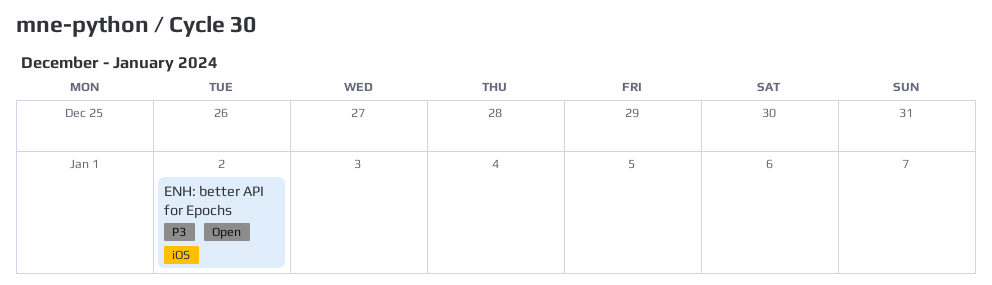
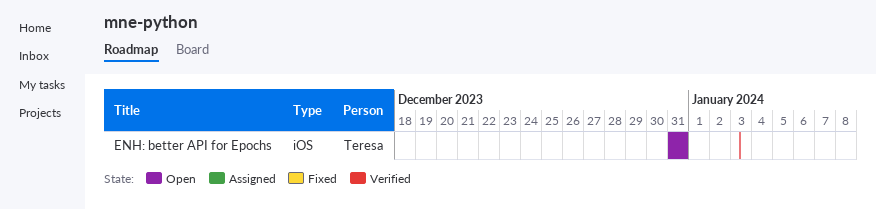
ENH: better API for Epochs, due: Jan 2 -> Dec 31

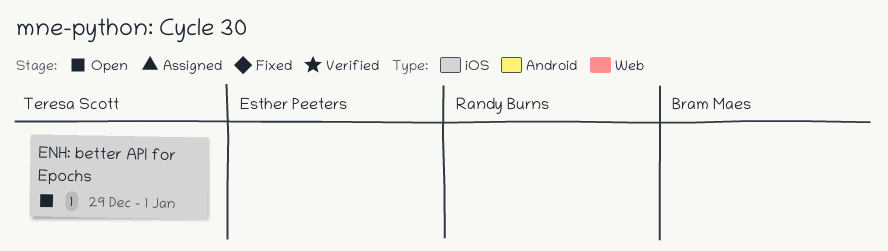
ENH: better API for Epochs, start: Dec 31 -> Dec 29
ENH: better API for Epochs, due: Dec 31 -> Jan 1

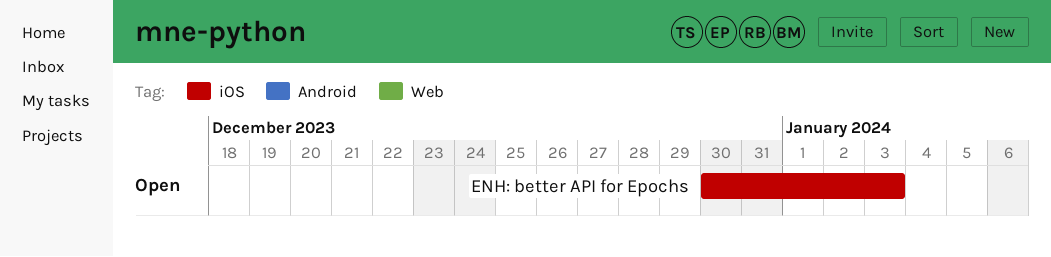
ENH: better API for Epochs, start: Dec 29 -> Dec 30
ENH: better API for Epochs, due: Jan 1 -> Jan 3

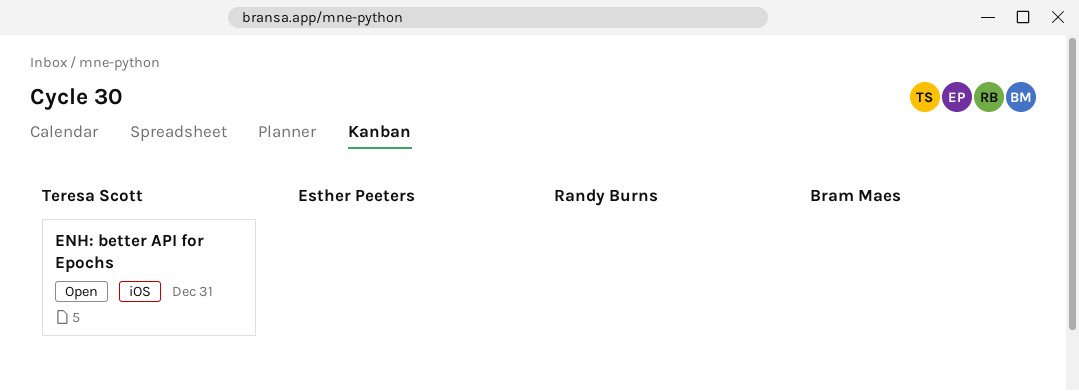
ENH: better API for Epochs, due: Jan 3 -> Dec 31

